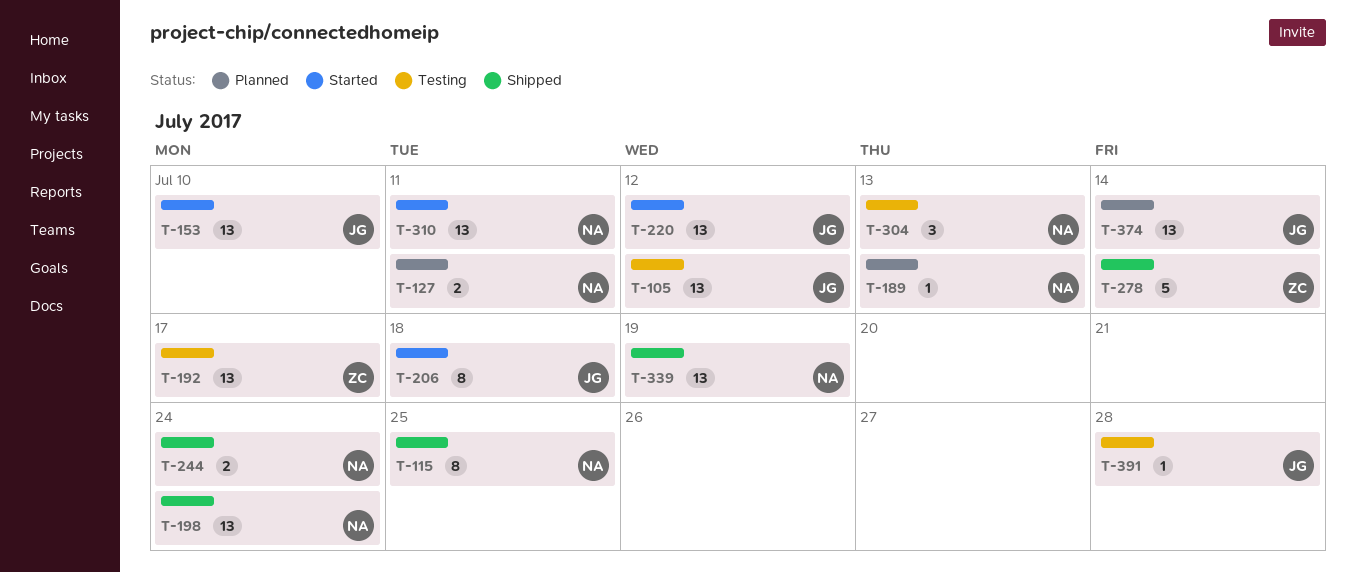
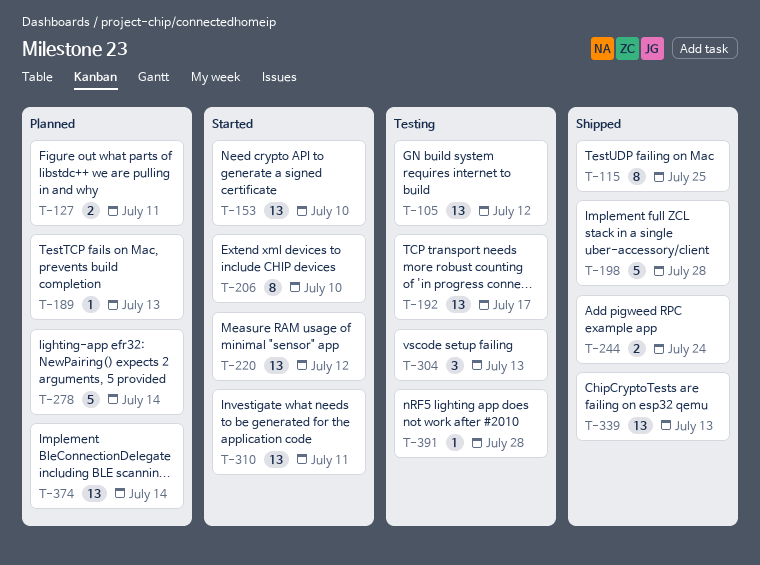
T-198, estimate: 13 -> 5
T-198, due: Jul 24 -> Jul 28
T-206, due: Jul 18 -> Jul 10
T-278, status: Shipped -> Planned
T-339, due: Jul 19 -> Jul 13

